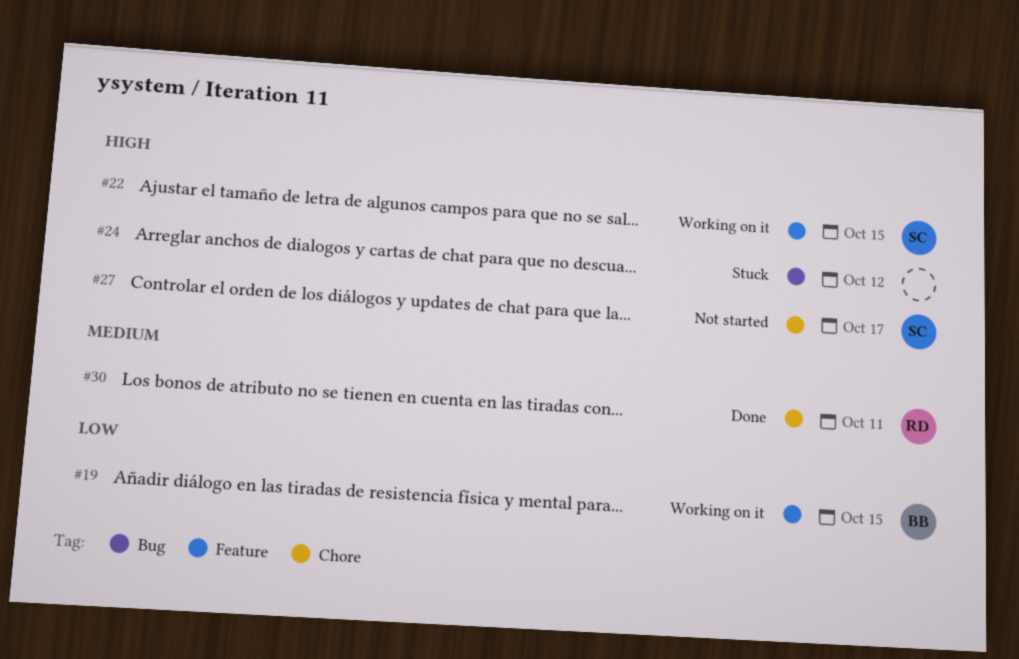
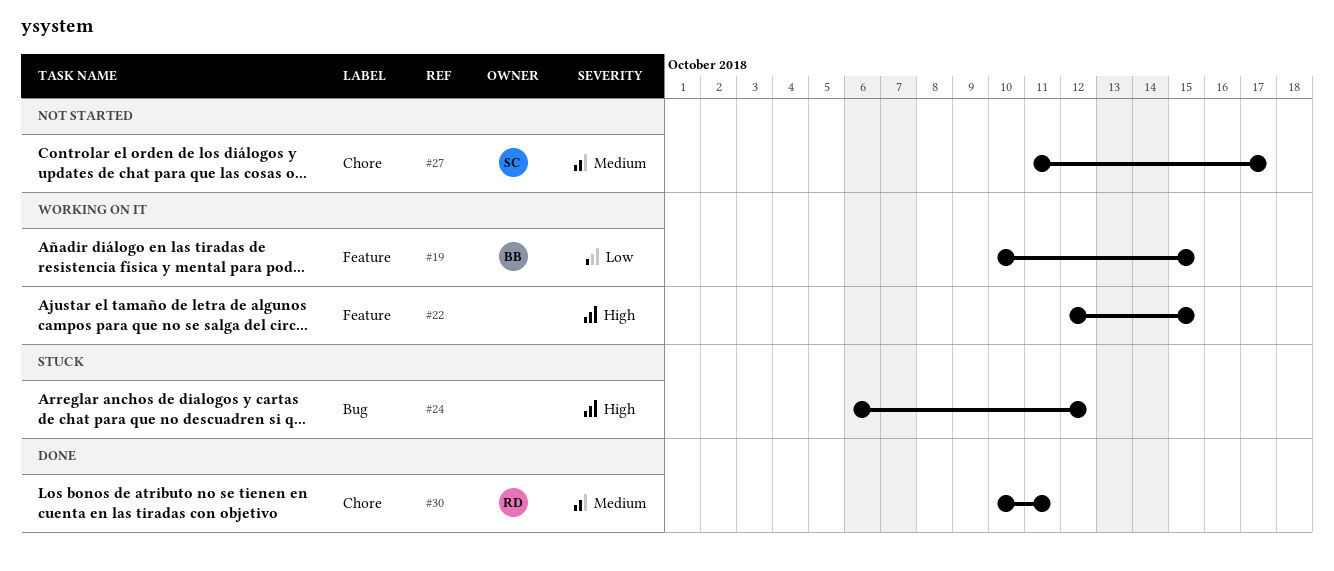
#22, owner: SC -> none
#27, priority: High -> Medium

